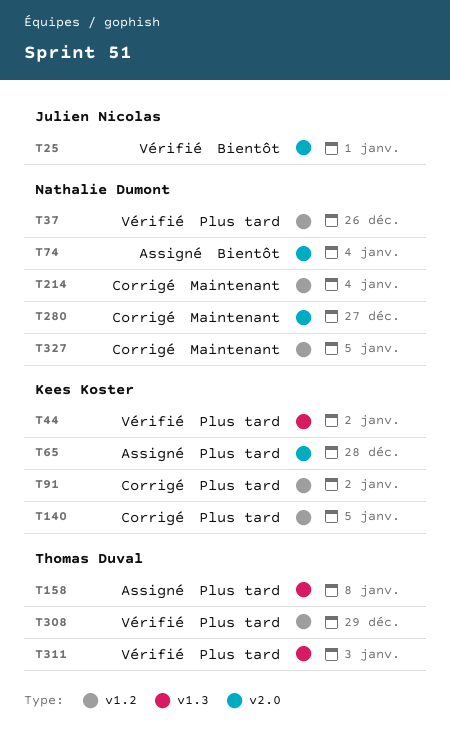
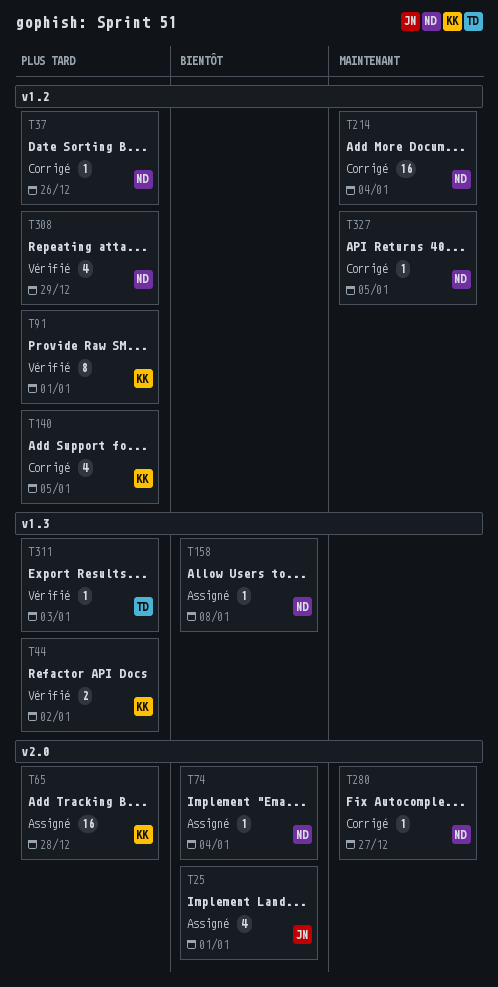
T25, status: Vérifié -> Assigné
T37, status: Vérifié -> Corrigé
T91, status: Corrigé -> Vérifié
T91, due: Jan 2 -> Jan 1
T158, owner: Thomas Duval -> Nathalie Dumont
T158, priority: Plus tard -> Bientôt
T308, owner: Thomas Duval -> Nathalie Dumont

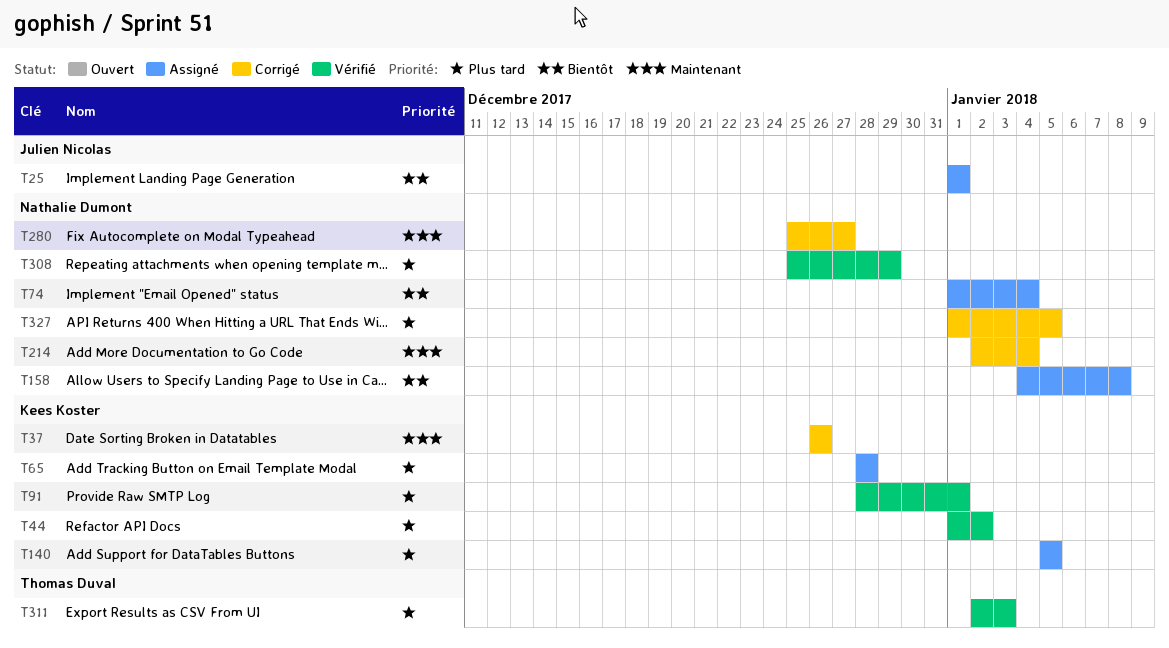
T37, owner: Nathalie Dumont -> Kees Koster
T37, priority: Plus tard -> Maintenant
T140, status: Corrigé -> Assigné
T327, priority: Maintenant -> Plus tard

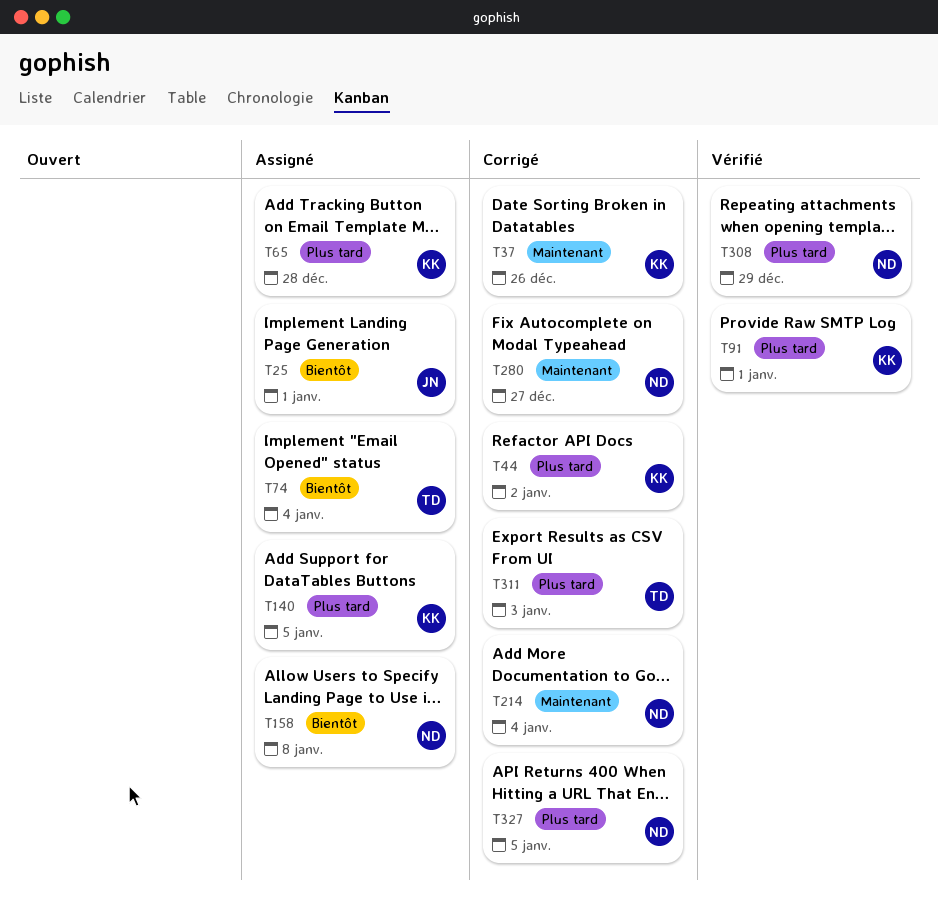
T44, status: Vérifié -> Corrigé
T74, owner: Nathalie Dumont -> Thomas Duval
T311, status: Vérifié -> Corrigé

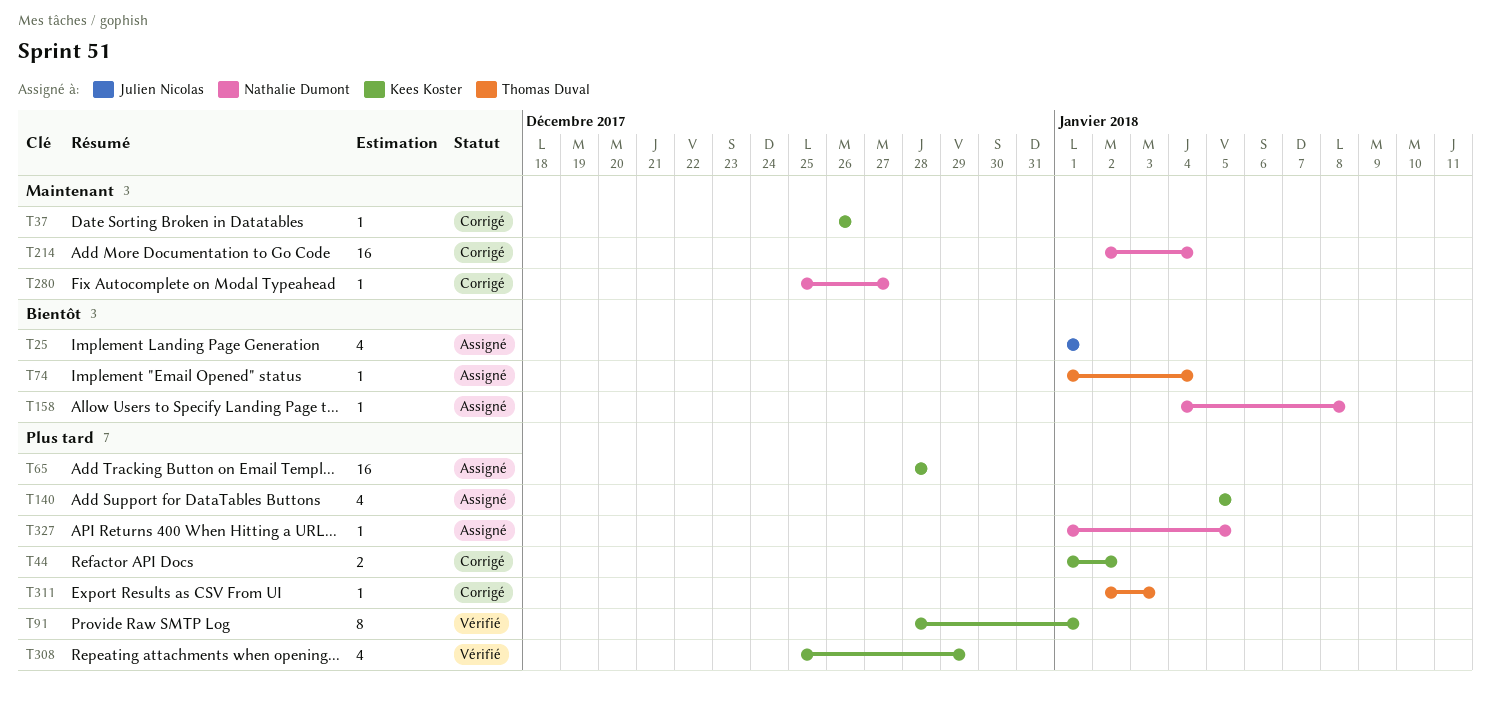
T308, owner: Nathalie Dumont -> Kees Koster
T327, status: Corrigé -> Assigné

